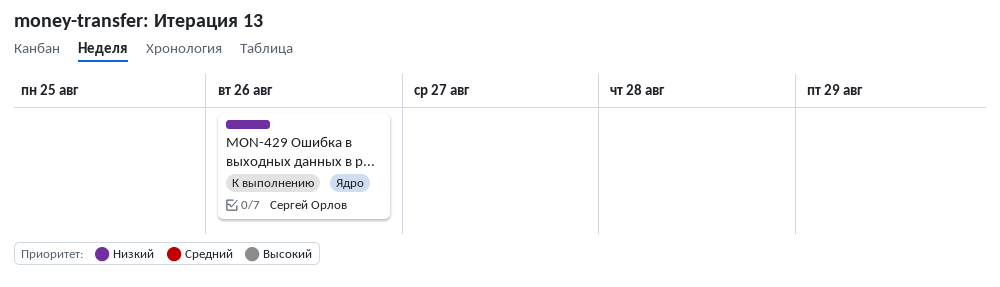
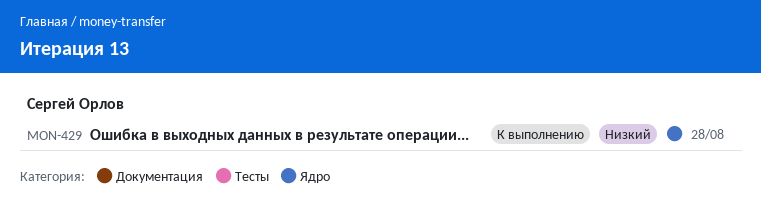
MON-429, due: Aug 26 -> Aug 28

